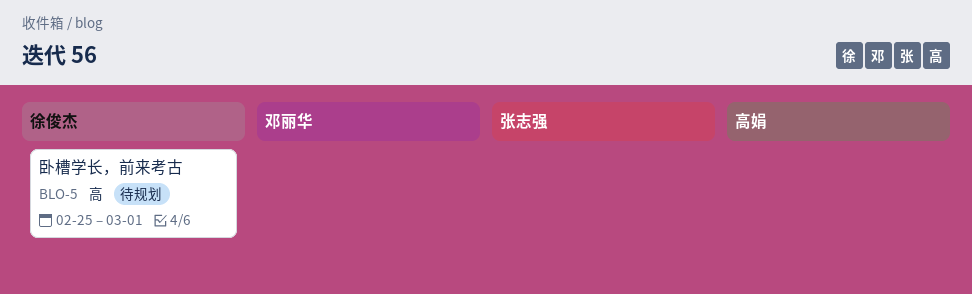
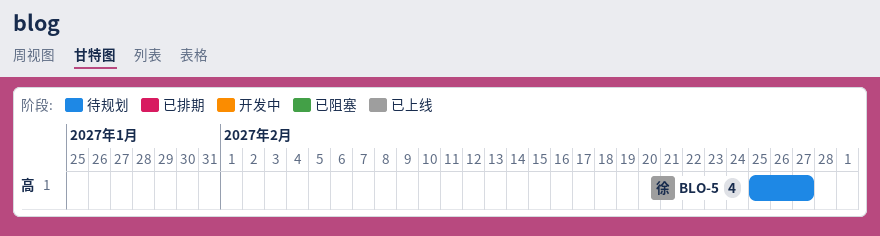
BLO-5, due: Mar 1 -> Feb 27

